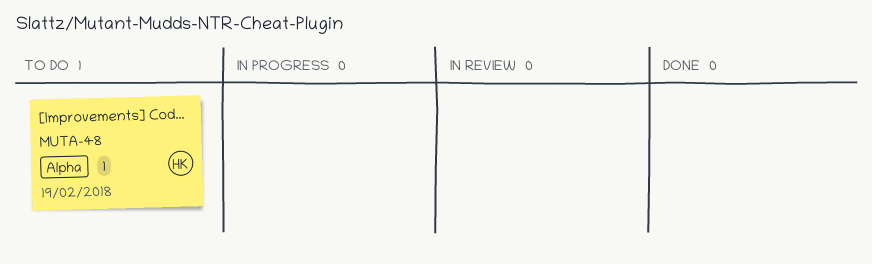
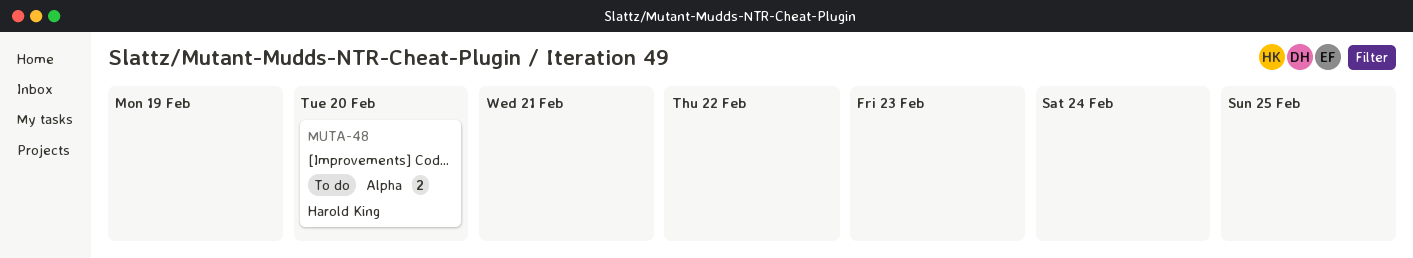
MUTA-48, estimate: 1 -> 2
MUTA-48, due: Feb 19 -> Feb 20

